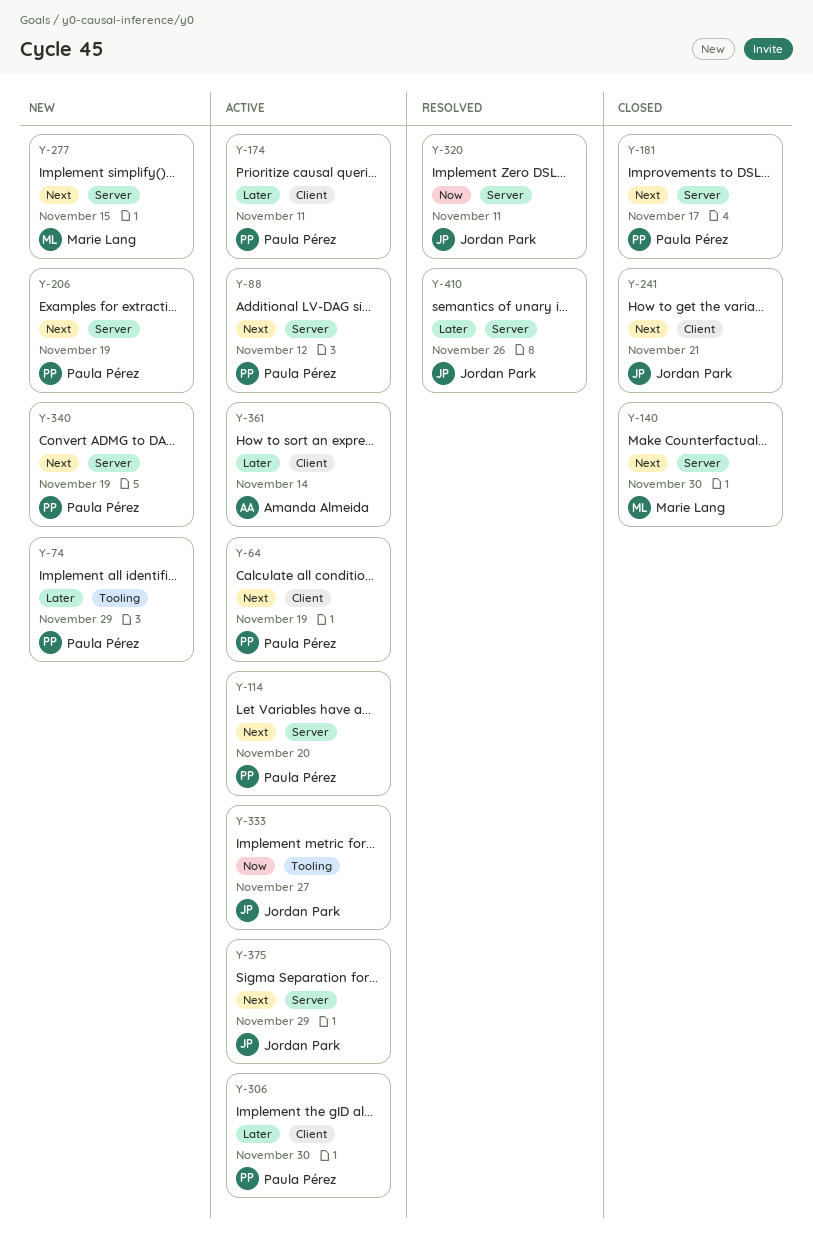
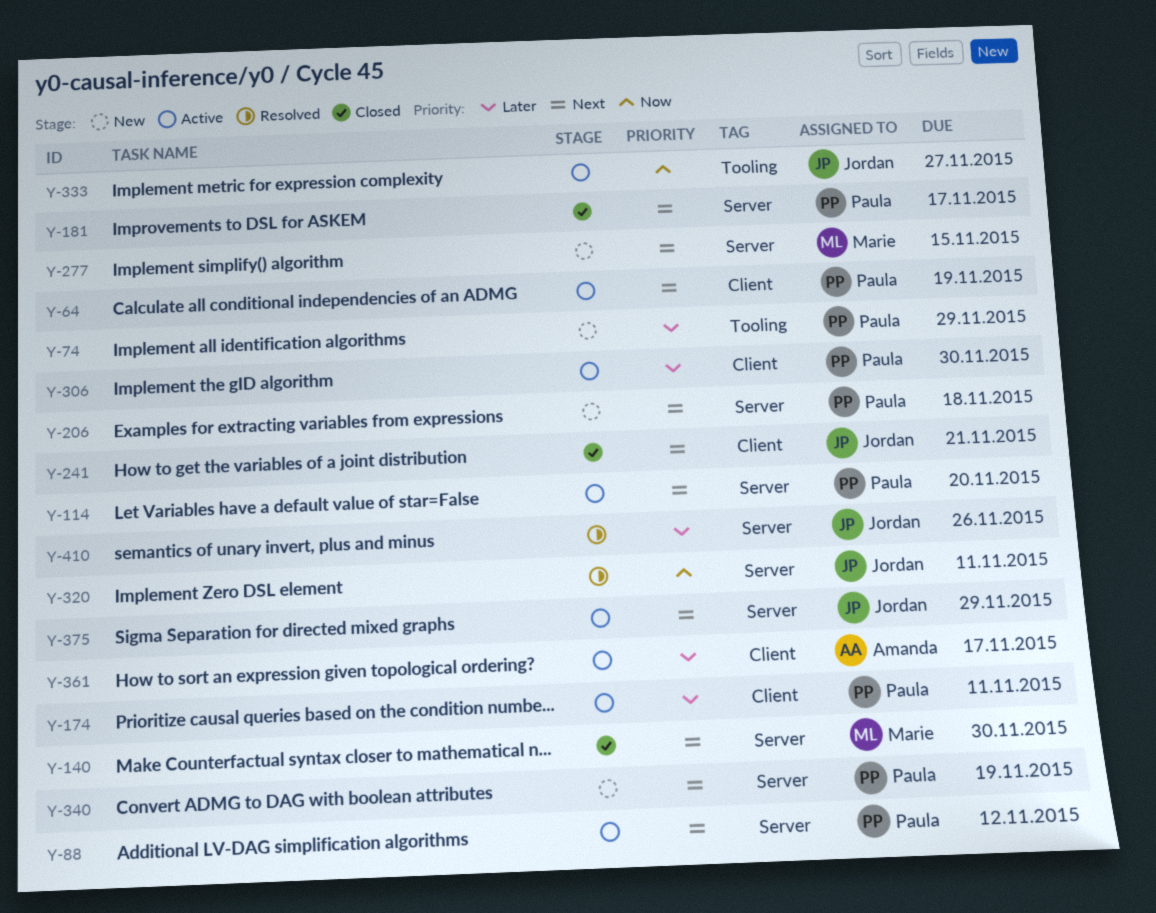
Y-206, due: Nov 19 -> Nov 18
Y-361, due: Nov 14 -> Nov 17

